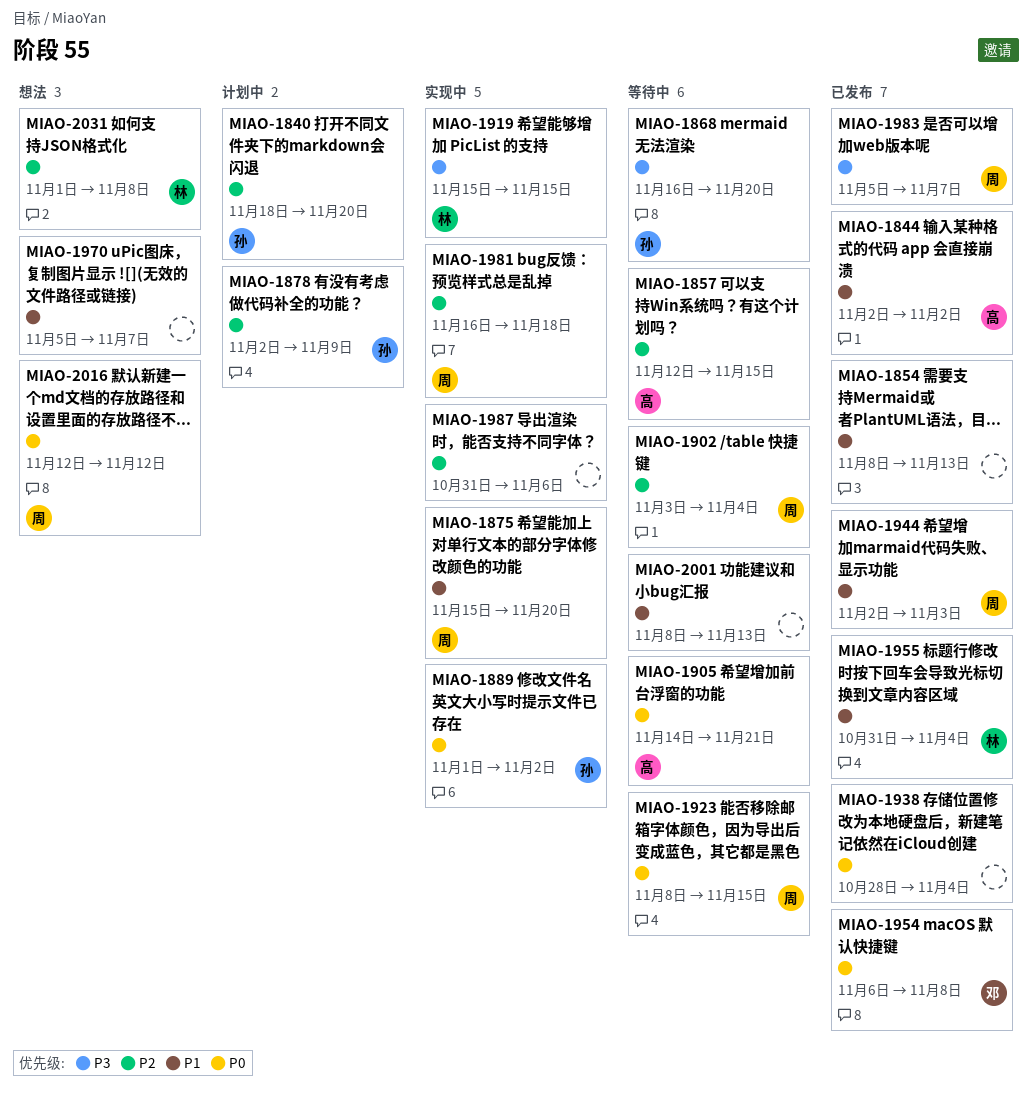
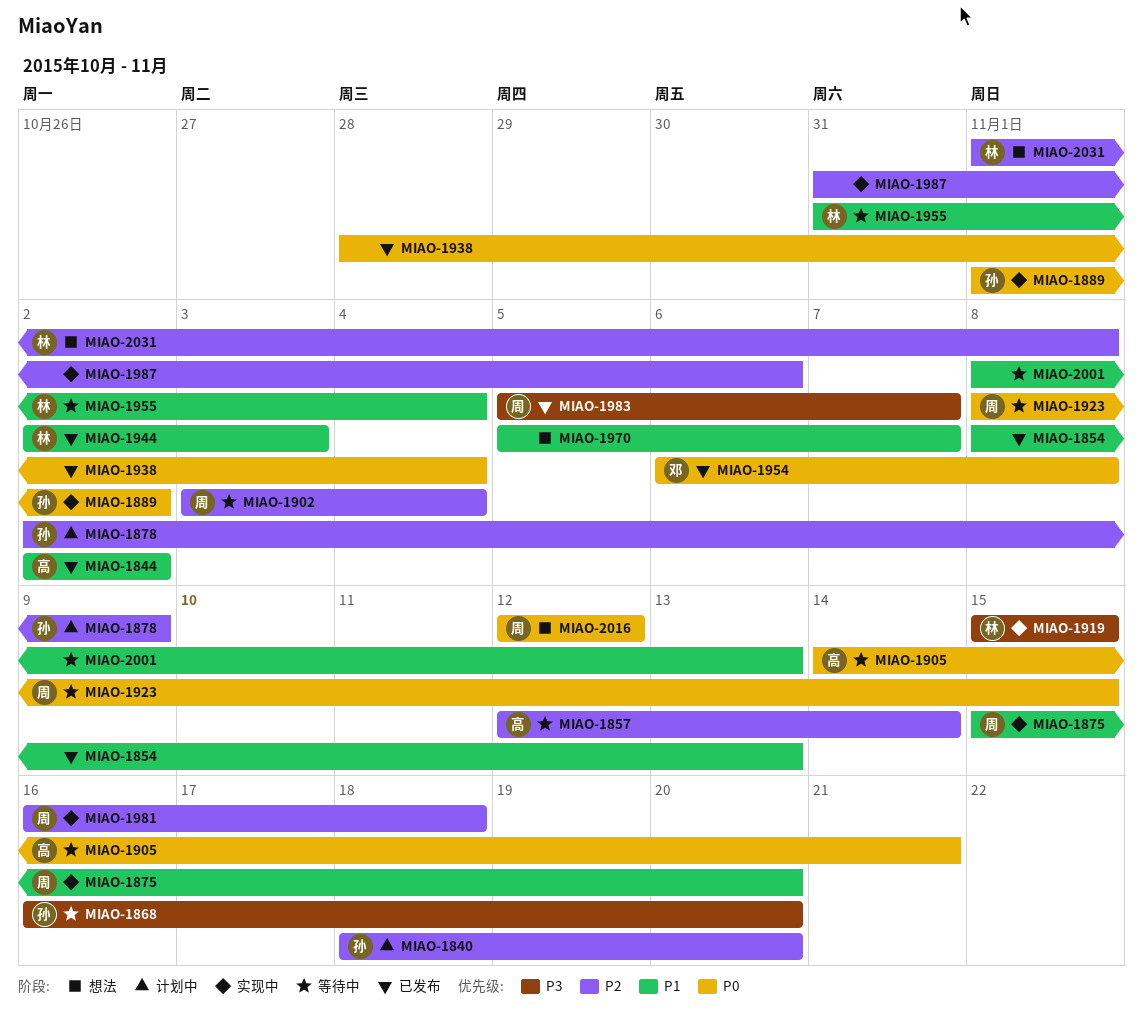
MIAO-1857, due: Nov 15 -> Nov 14
MIAO-1944, owner: 周 -> 林
MIAO-1955, status: 已发布 -> 等待中

